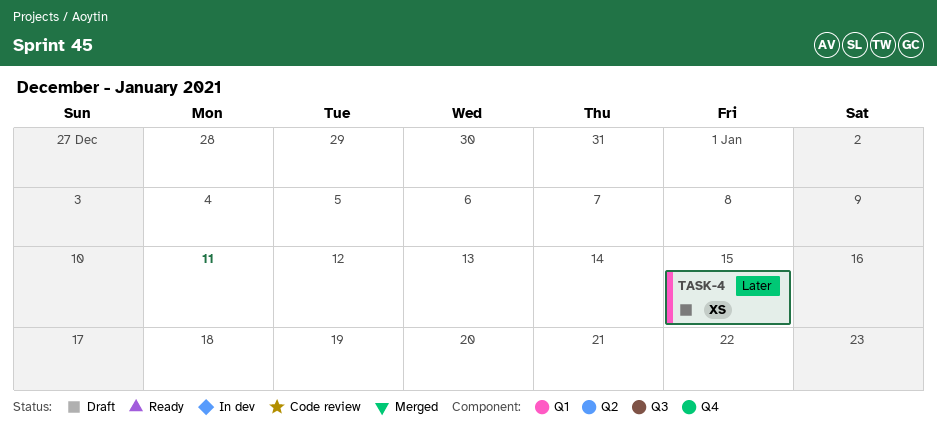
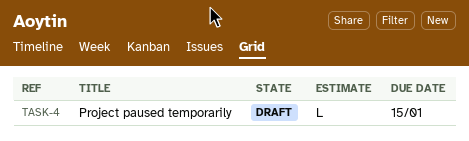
TASK-4, estimate: XS -> L

